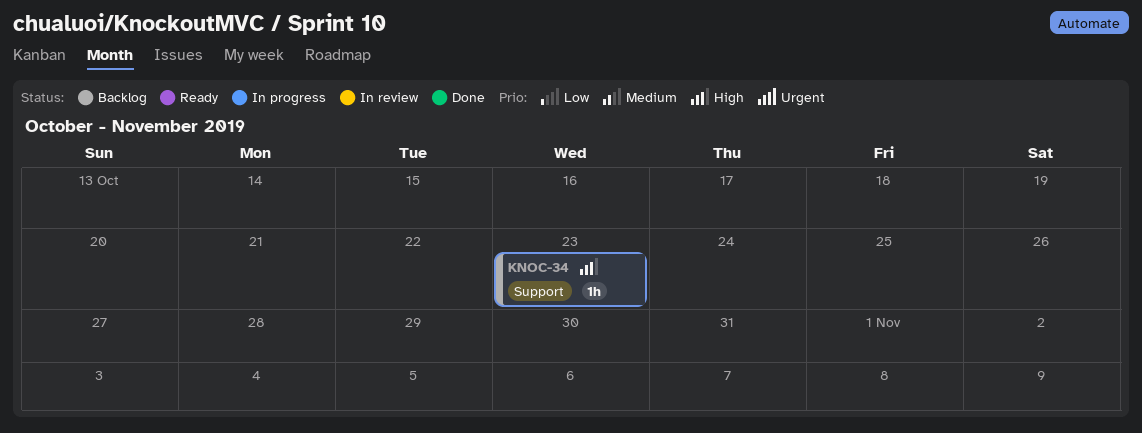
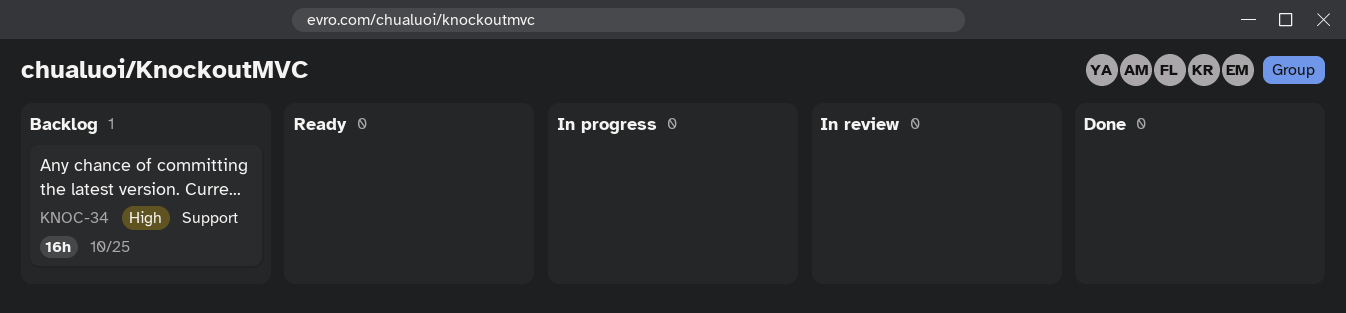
KNOC-34, estimate: 1h -> 16h
KNOC-34, due: Oct 23 -> Oct 25

